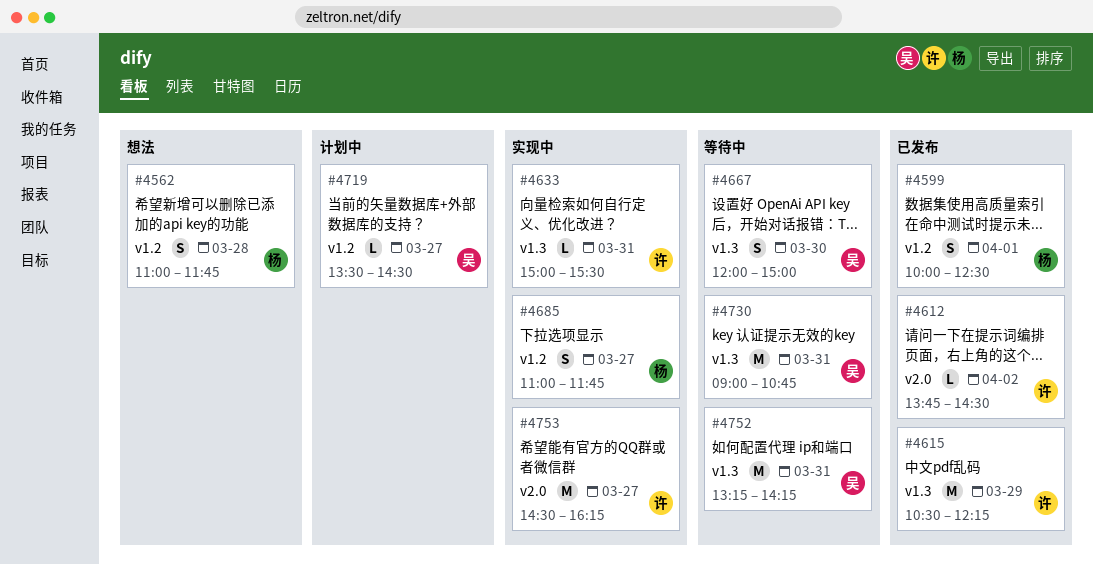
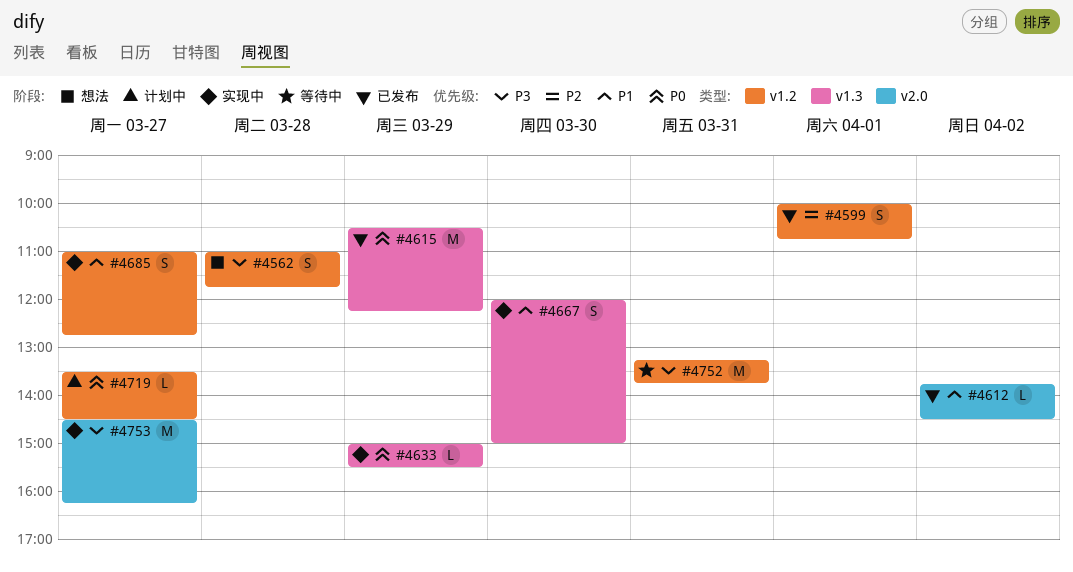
#4599, ends: 12:30 -> 10:45
#4633, day: Mar 31 -> Mar 29
#4667, status: 等待中 -> 实现中
#4685, ends: 11:45 -> 12:45
#4730: present -> none
#4752, label: v1.3 -> v1.2
#4752, ends: 14:15 -> 13:45

